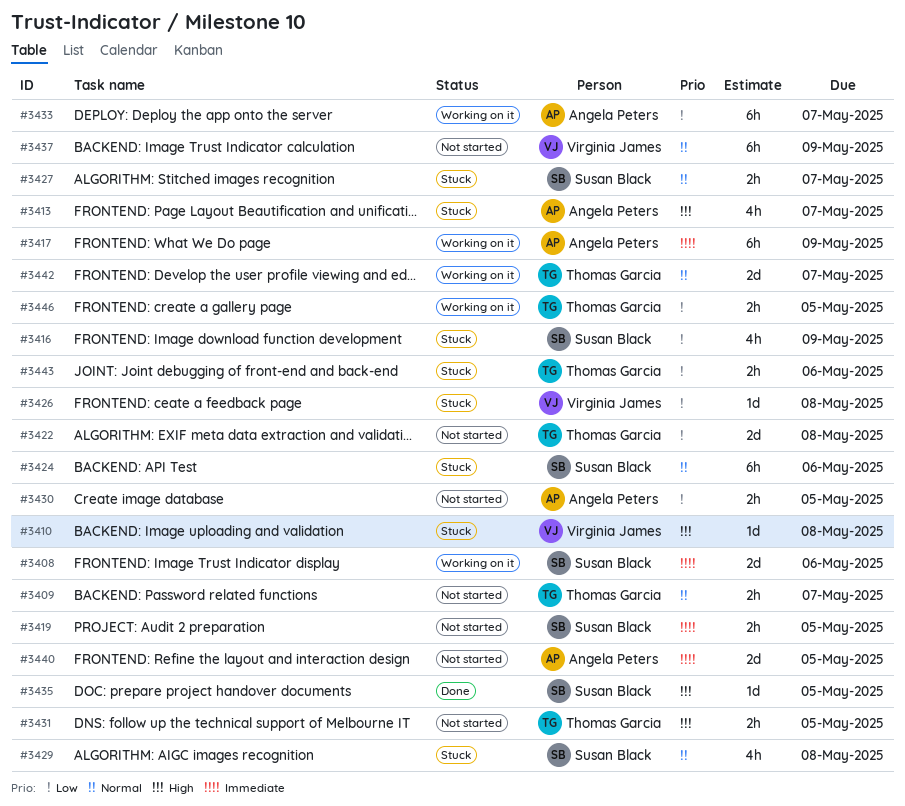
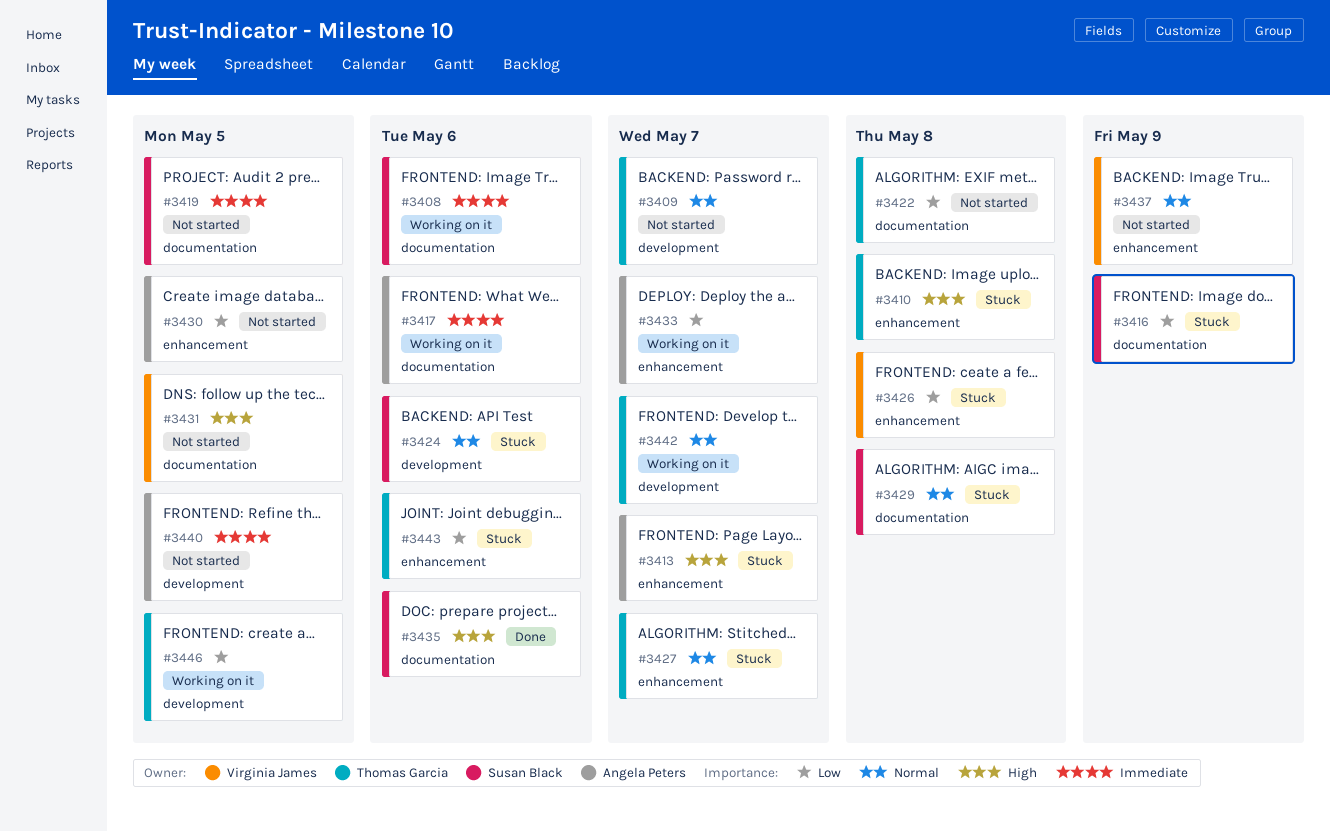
#3410, owner: Virginia James -> Thomas Garcia
#3417, due: May 9 -> May 6
#3427, owner: Susan Black -> Thomas Garcia
#3431, owner: Thomas Garcia -> Virginia James
#3435, due: May 5 -> May 6

